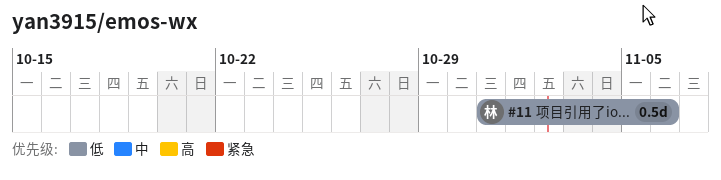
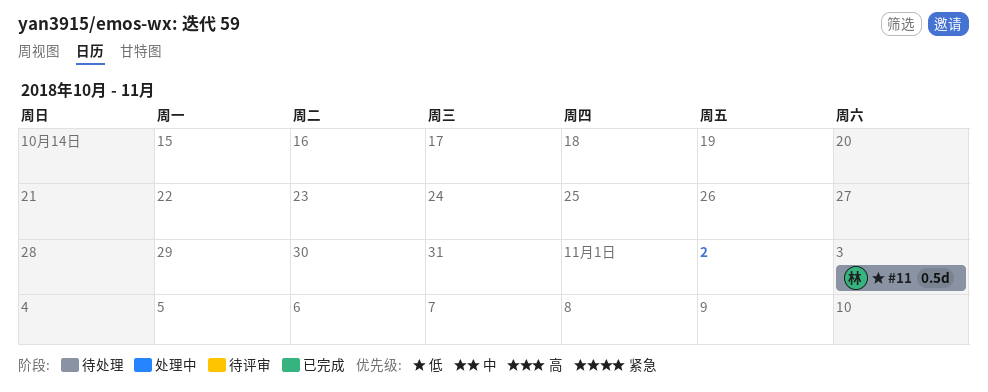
#11, start: Oct 31 -> Nov 3
#11, due: Nov 6 -> Nov 3

